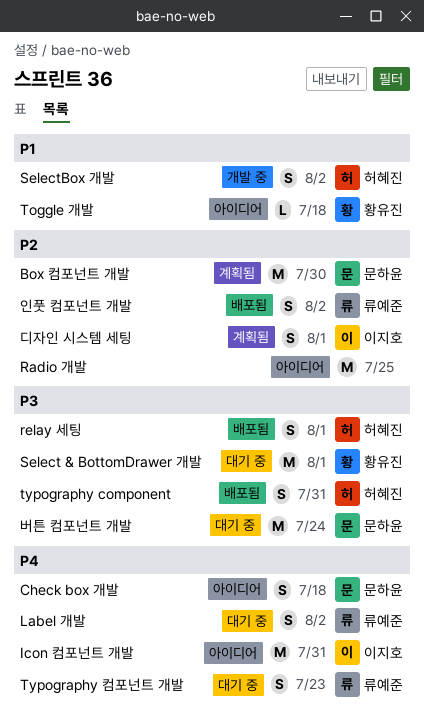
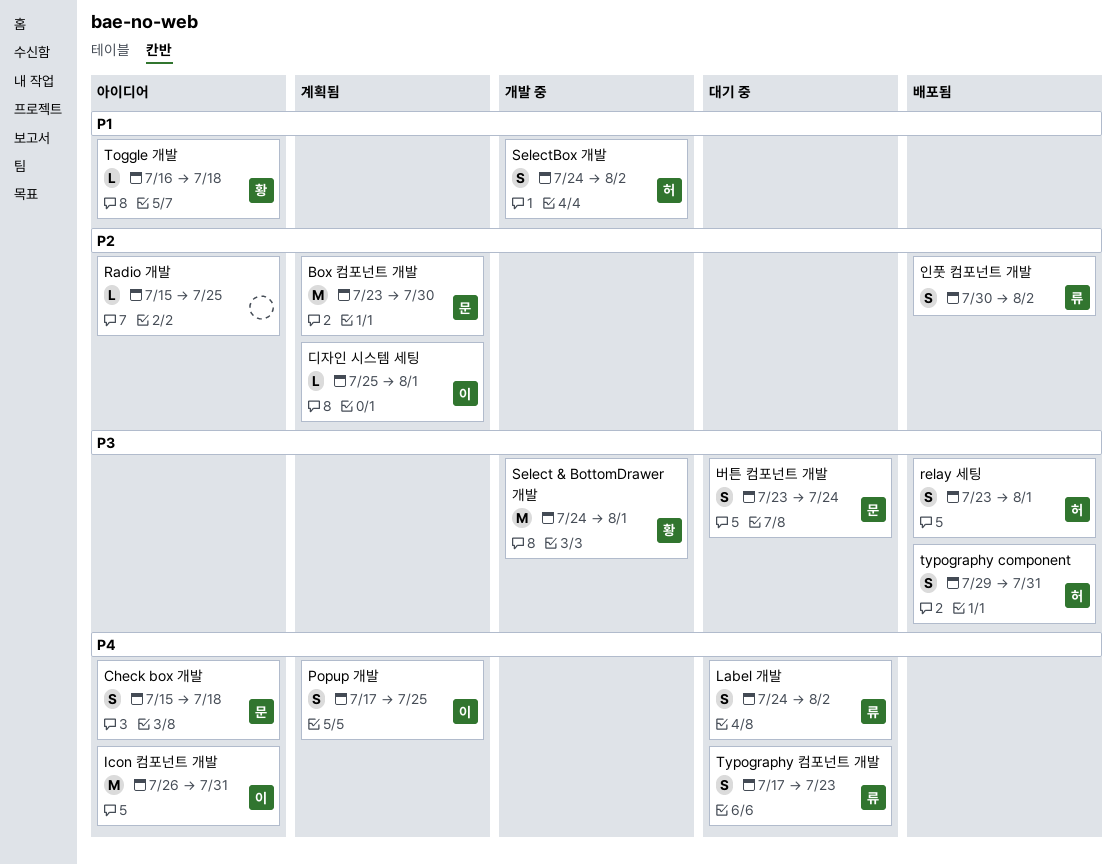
Popup 개발: none -> present
Radio 개발, estimate: M -> L
Select & BottomDrawer 개발, status: 대기 중 -> 개발 중
디자인 시스템 세팅, estimate: S -> L
버튼 컴포넌트 개발, estimate: M -> S

